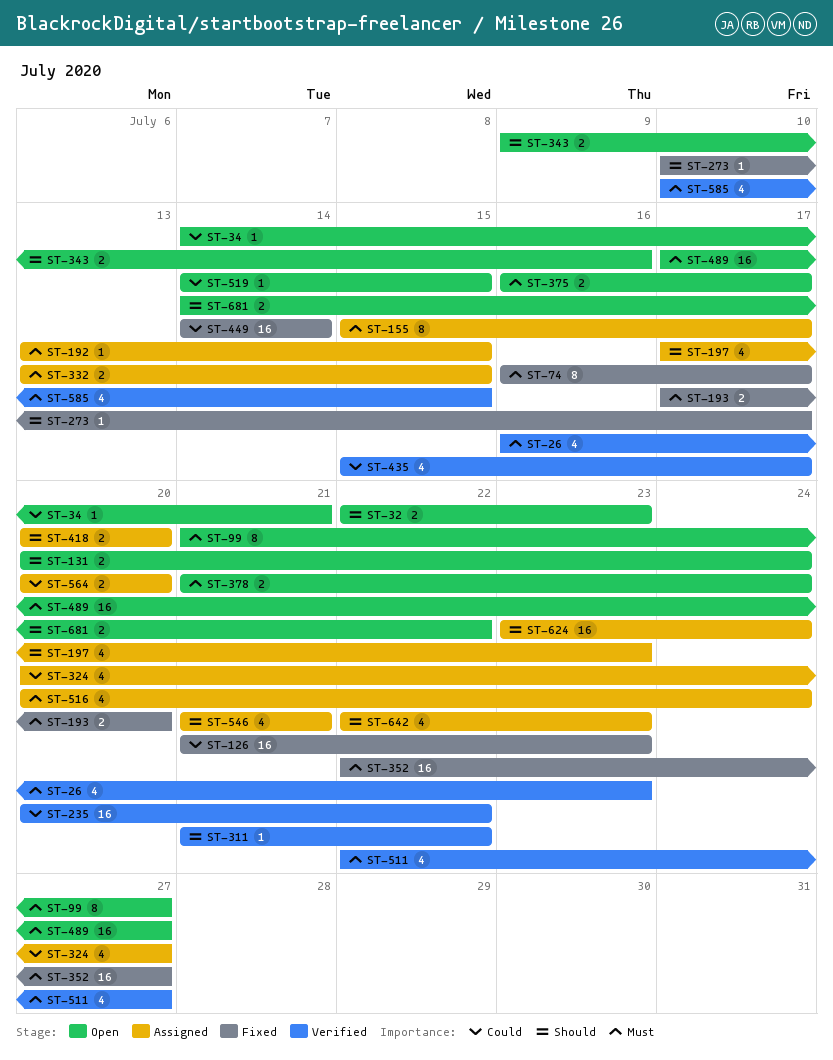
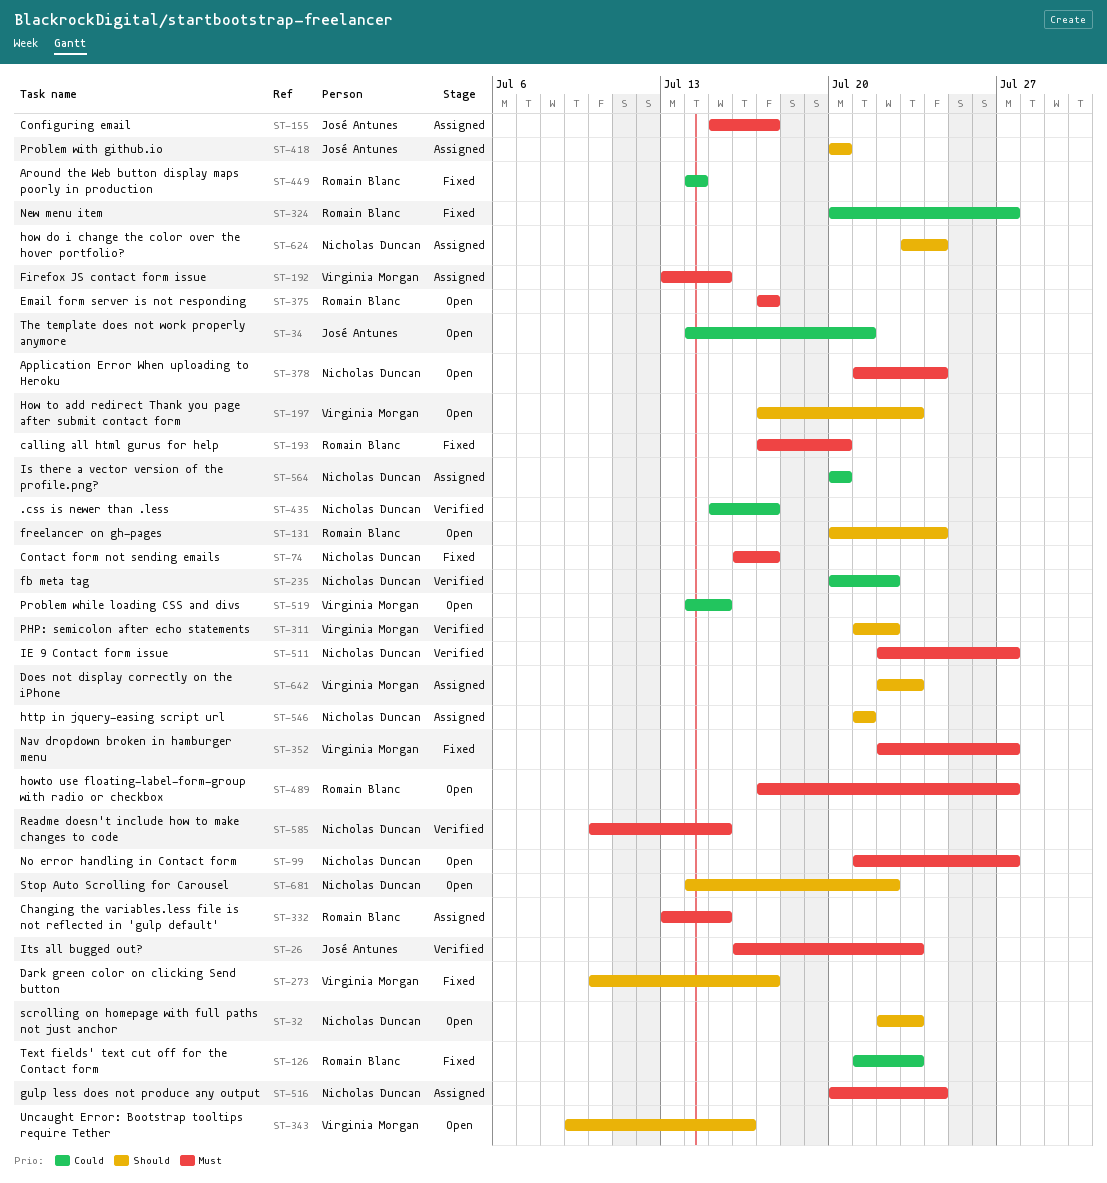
ST-197, status: Assigned -> Open
ST-324, status: Assigned -> Fixed
ST-375, start: Jul 16 -> Jul 17

